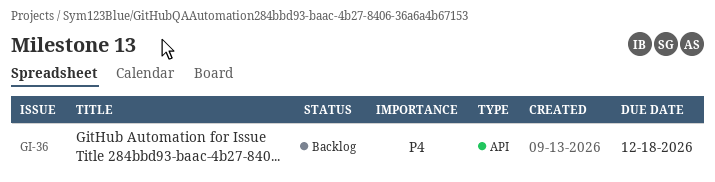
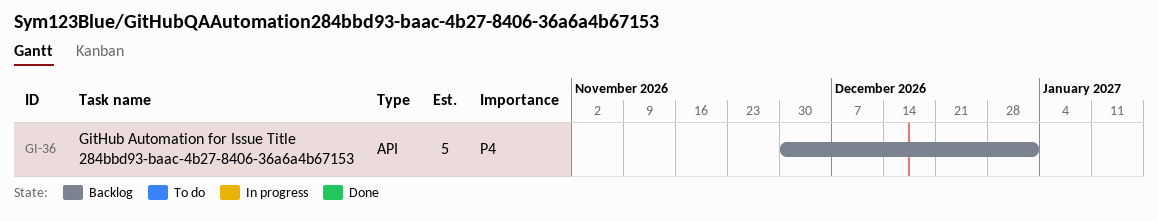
GI-36, due: Dec 18 -> Jan 1

